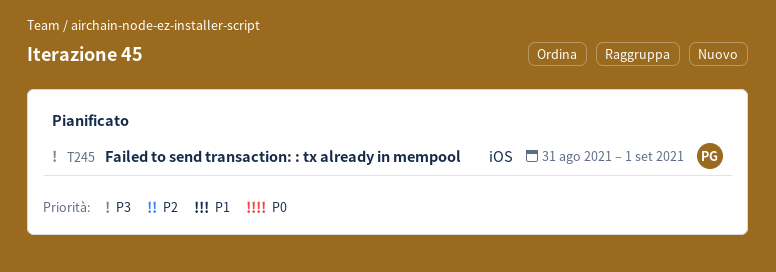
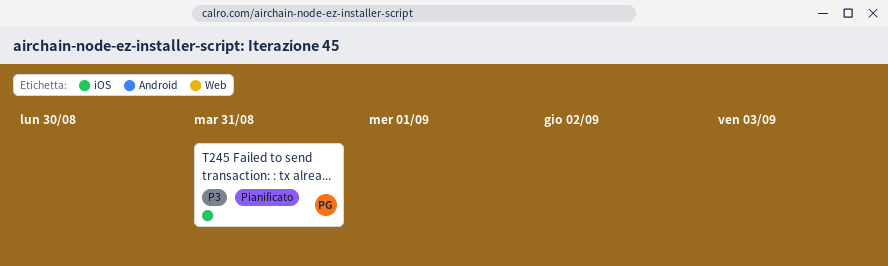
T245, due: Sep 1 -> Aug 31

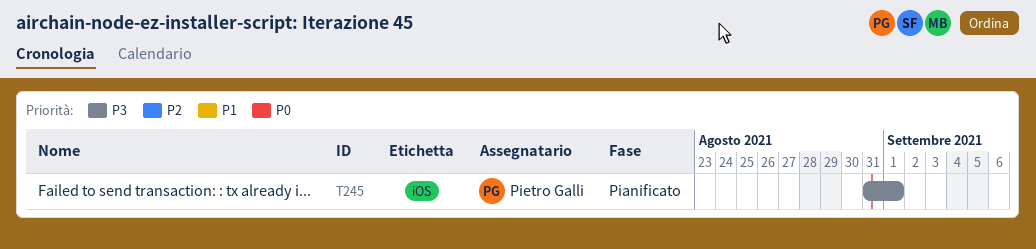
T245, due: Aug 31 -> Sep 1

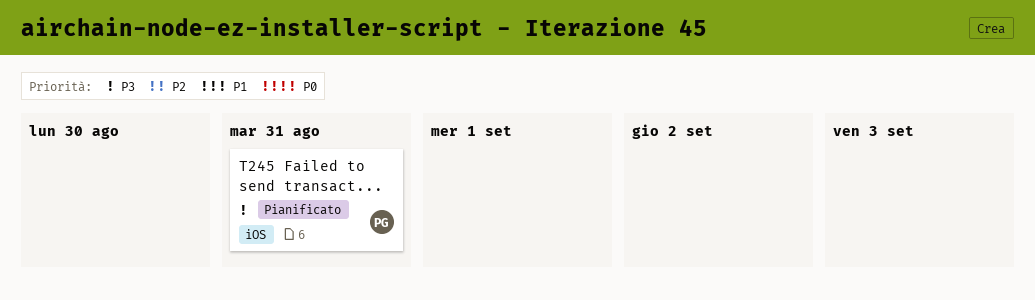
T245, due: Sep 1 -> Aug 31

